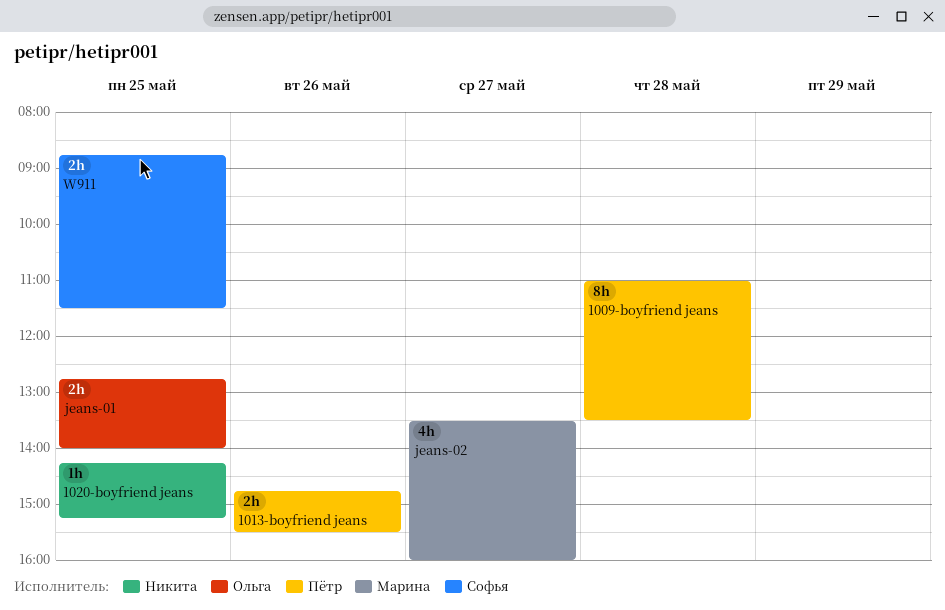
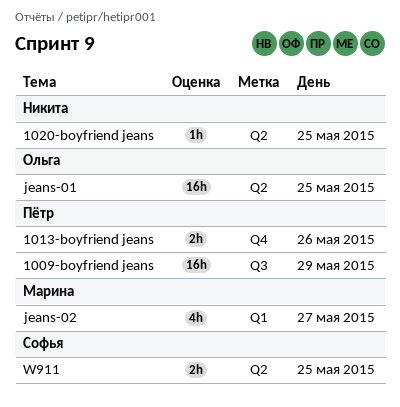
1009-boyfriend jeans, estimate: 8h -> 16h
1009-boyfriend jeans, day: May 28 -> May 29
jeans-01, estimate: 2h -> 16h

